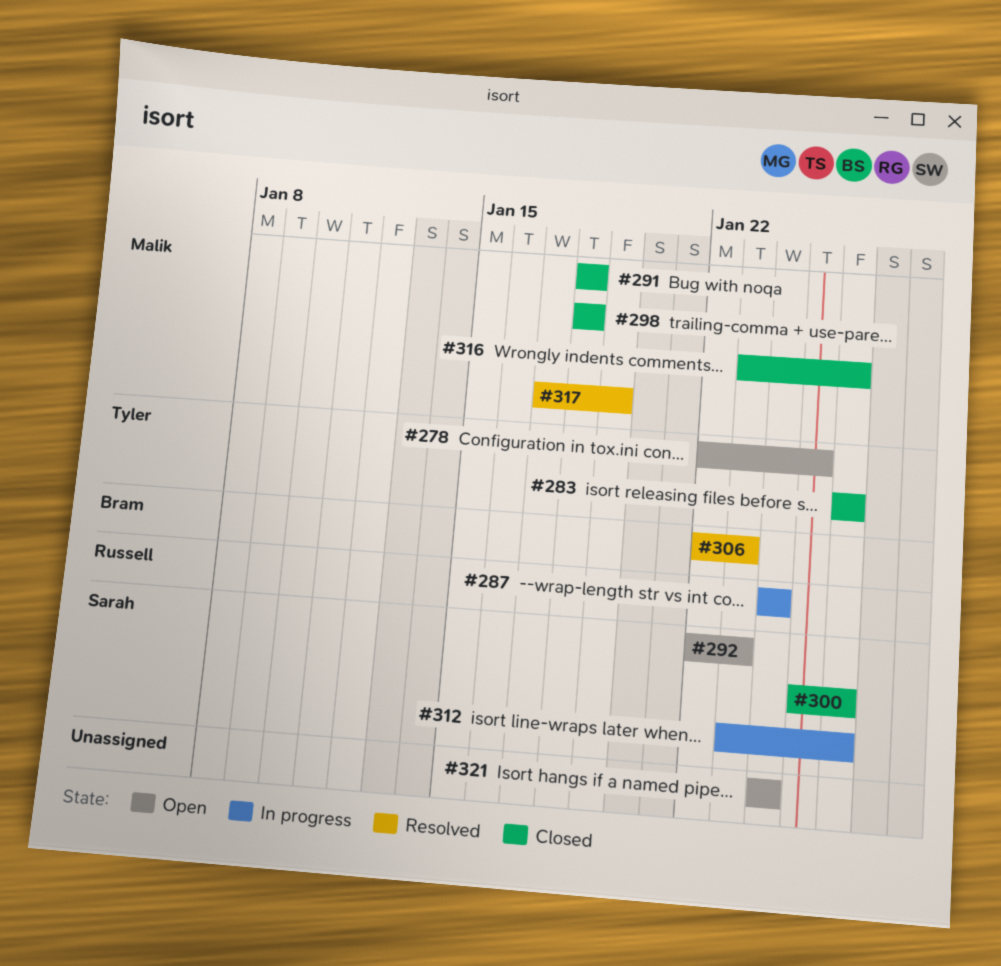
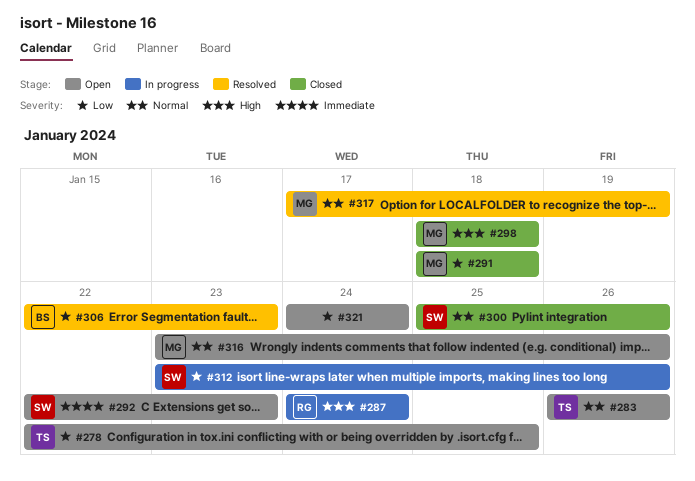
#283, status: Closed -> Open
#316, status: Closed -> Open

